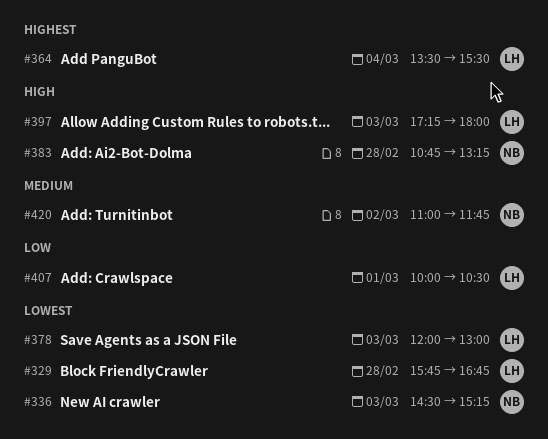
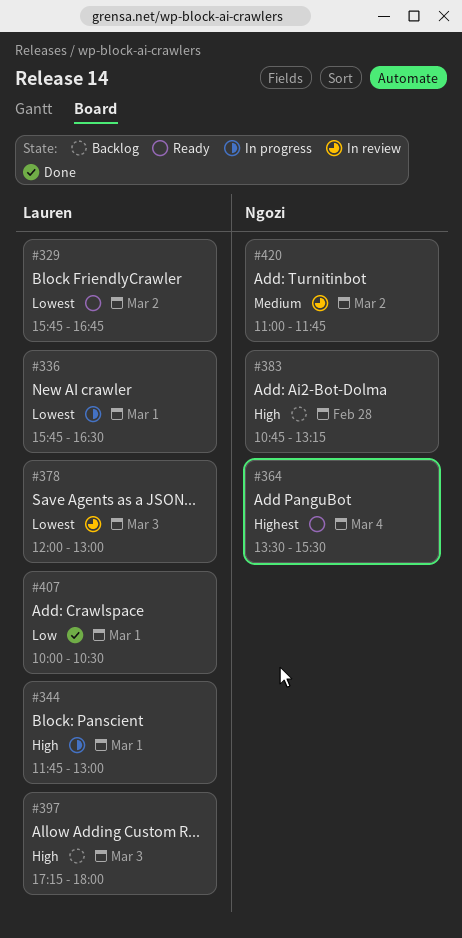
#329, day: Feb 28 -> Mar 2
#336, owner: Ngozi -> Lauren
#336, day: Mar 3 -> Mar 1
#336, begins: 14:30 -> 15:45
#336, ends: 15:15 -> 16:30
#344: none -> present
#364, owner: Lauren -> Ngozi

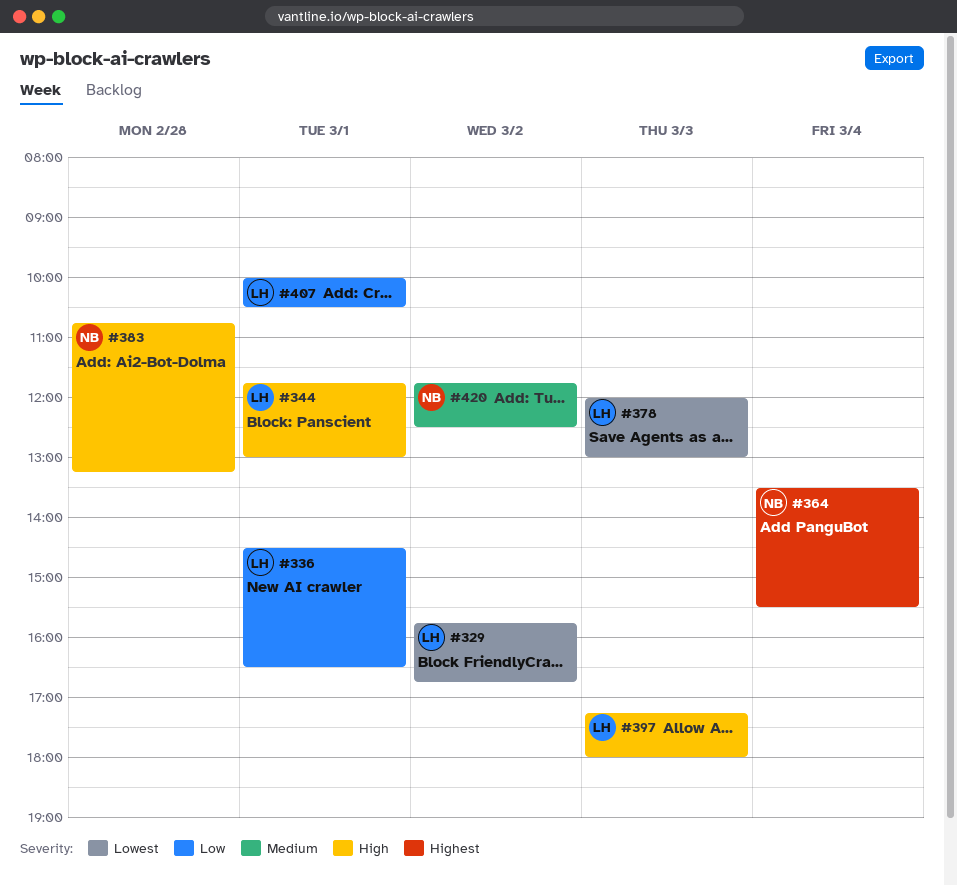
#336, priority: Lowest -> Low
#336, begins: 15:45 -> 14:30
#420, begins: 11:00 -> 11:45
#420, ends: 11:45 -> 12:30

